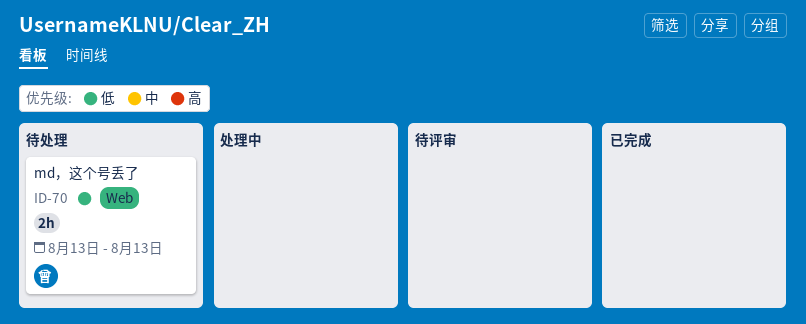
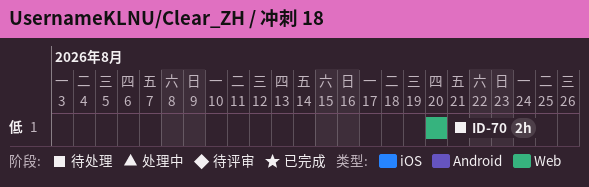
ID-70, start: Aug 13 -> Aug 20
ID-70, due: Aug 13 -> Aug 20

